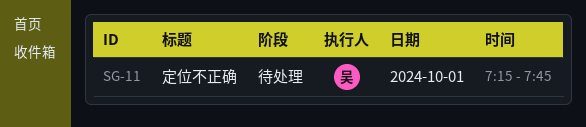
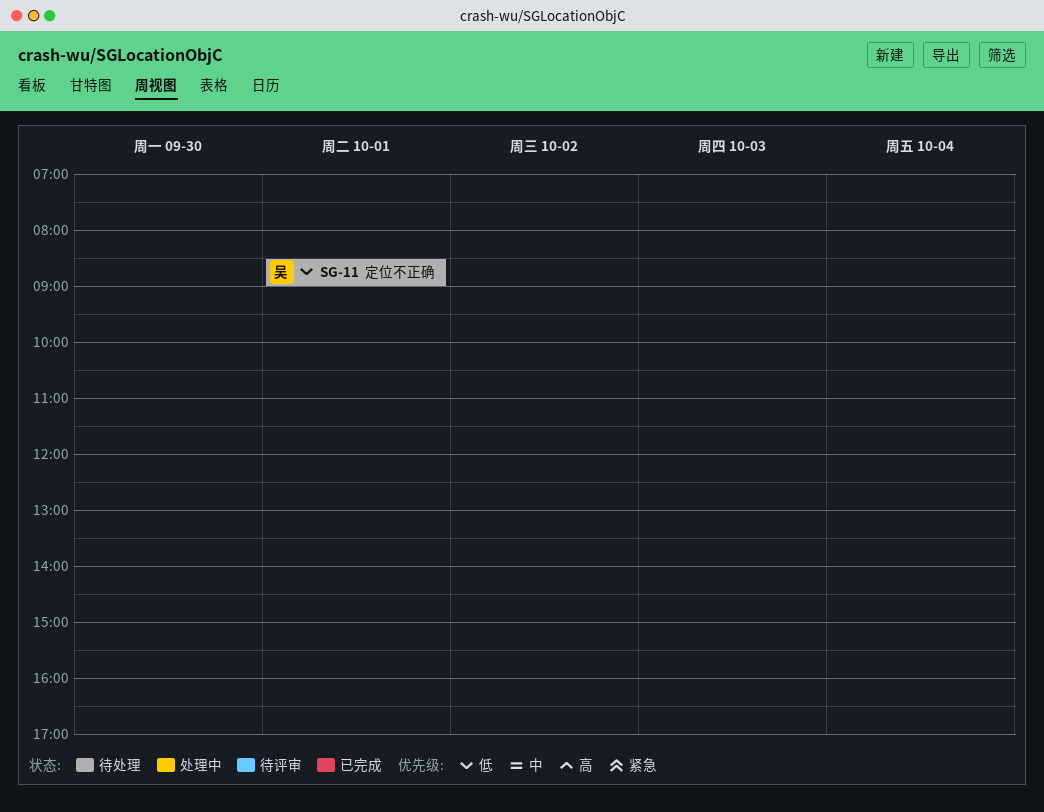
SG-11, begins: 07:15 -> 08:30
SG-11, ends: 07:45 -> 09:00

